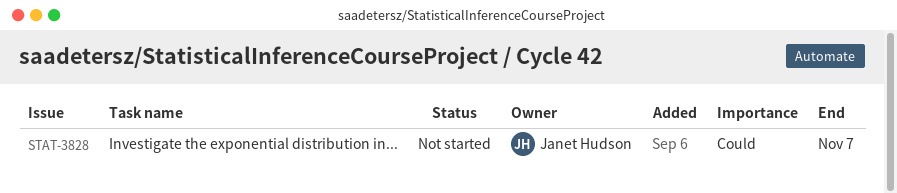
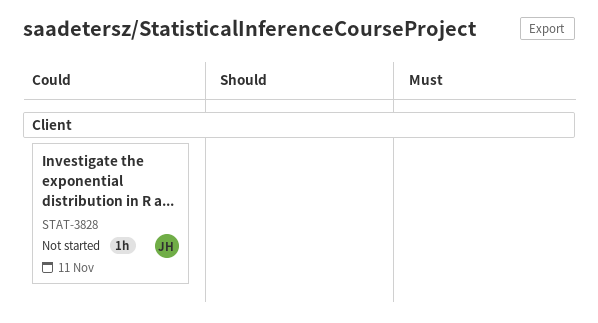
STAT-3828, due: Nov 7 -> Nov 11

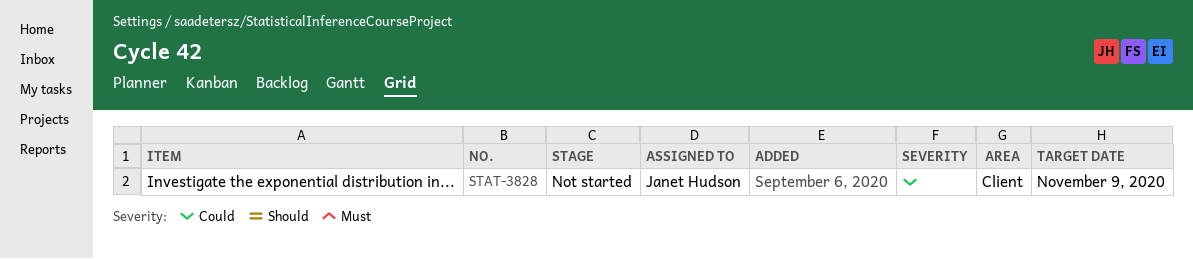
STAT-3828, due: Nov 11 -> Nov 9

